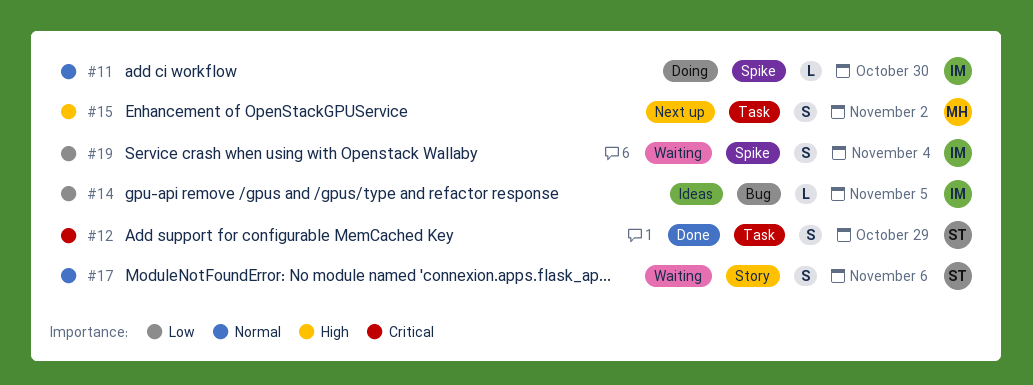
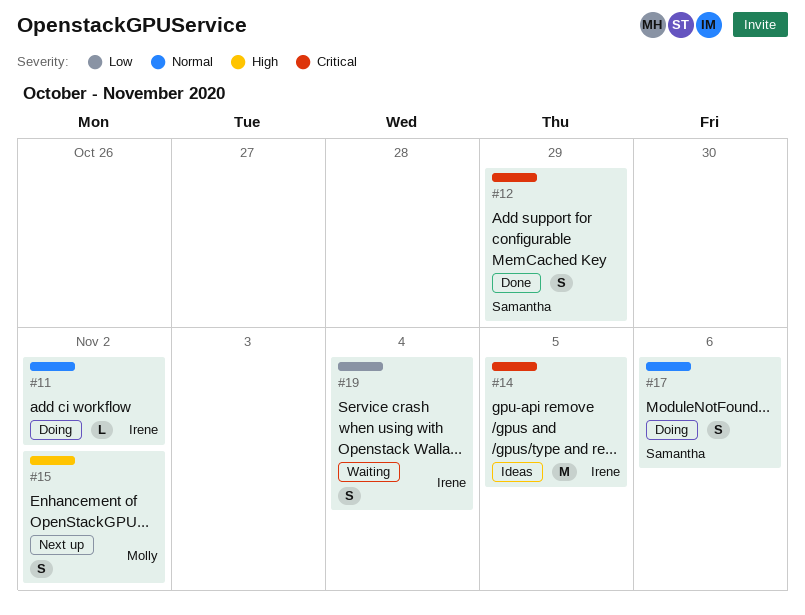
#11, due: Oct 30 -> Nov 2
#14, priority: Low -> Critical
#14, estimate: L -> M
#17, status: Waiting -> Doing

